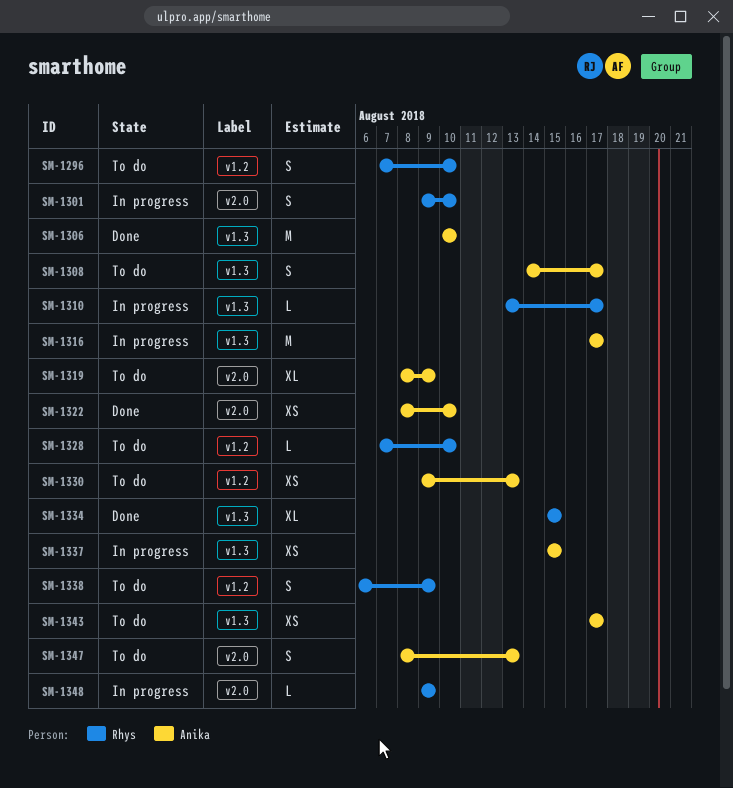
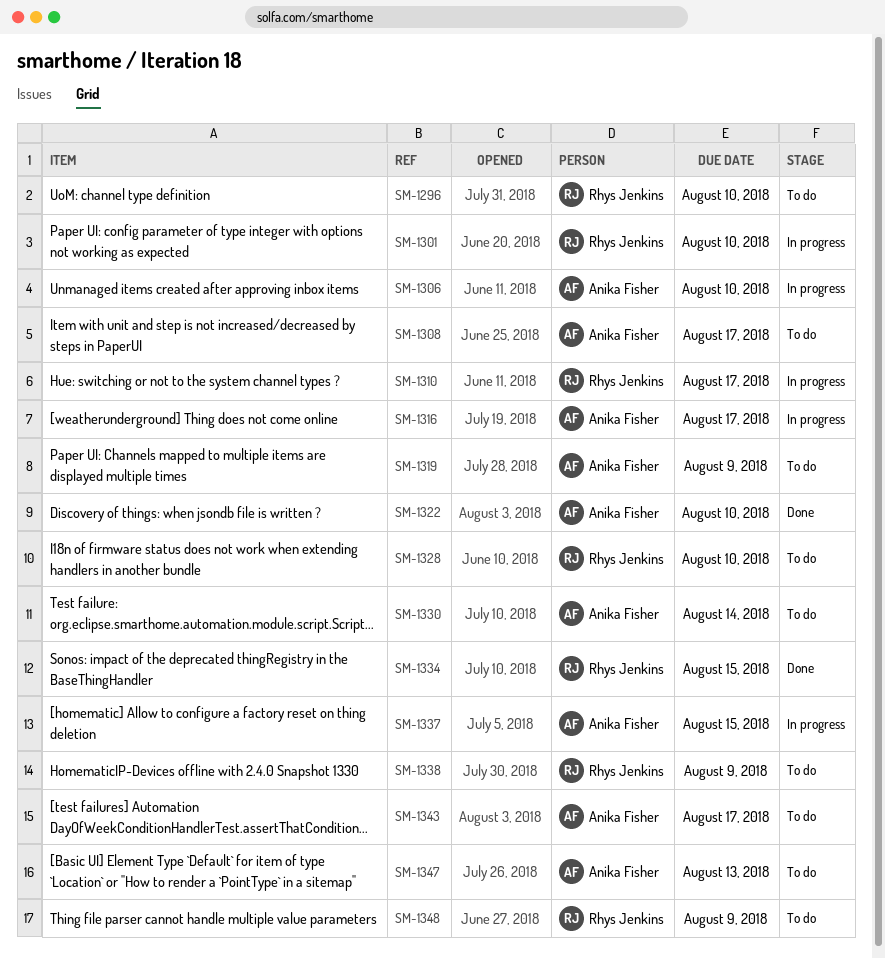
SM-1306, status: Done -> In progress
SM-1330, due: Aug 13 -> Aug 14
SM-1348, status: In progress -> To do

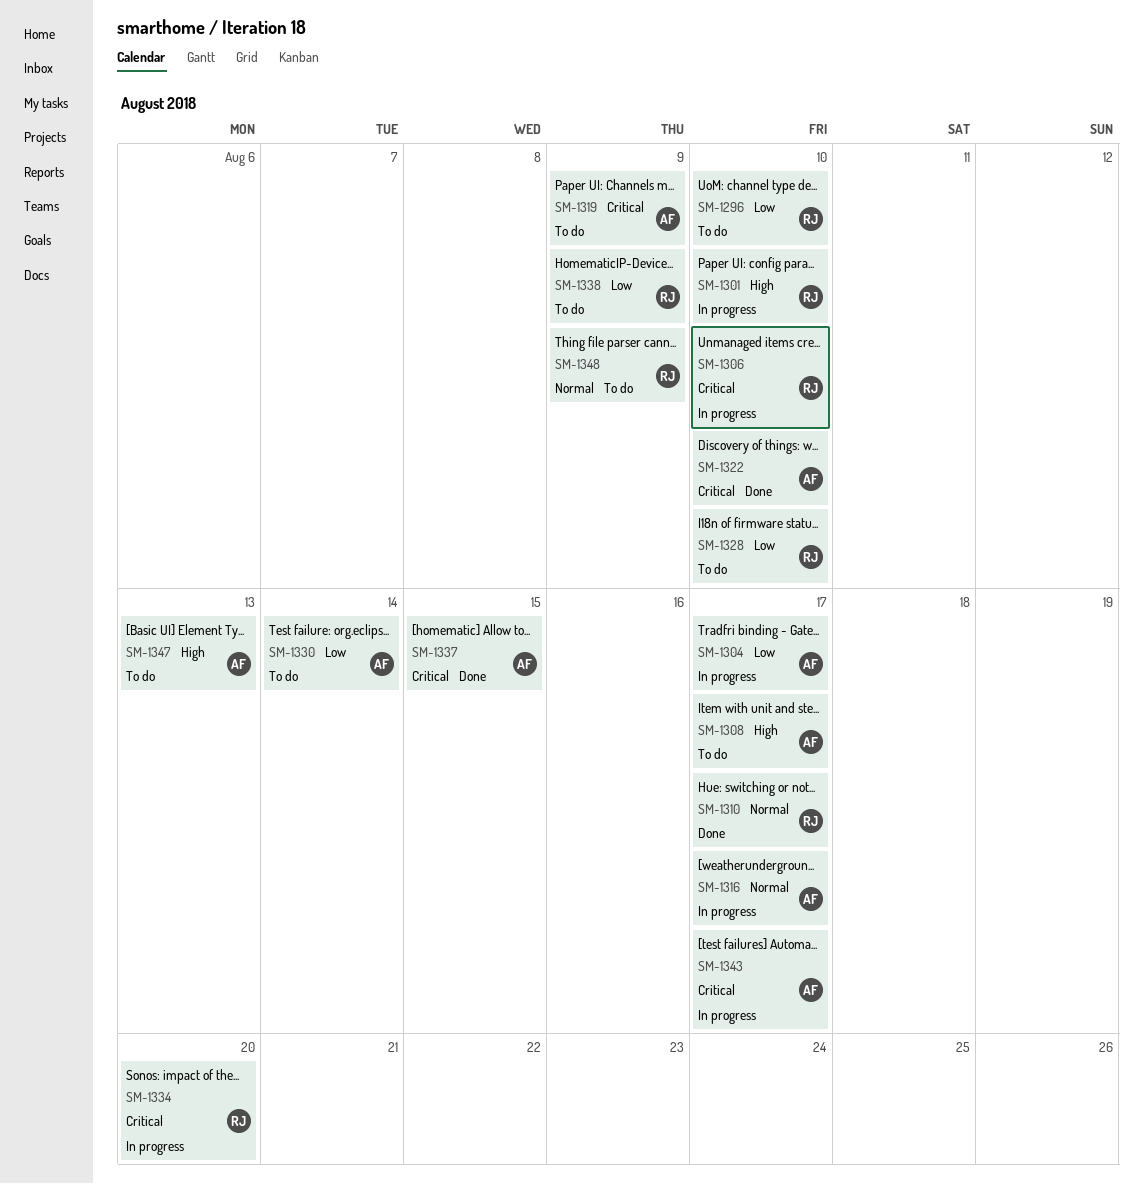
SM-1304: none -> present
SM-1306, owner: Anika Fisher -> Rhys Jenkins
SM-1310, status: In progress -> Done
SM-1334, status: Done -> In progress
SM-1334, due: Aug 15 -> Aug 20
SM-1337, status: In progress -> Done
SM-1343, status: To do -> In progress

